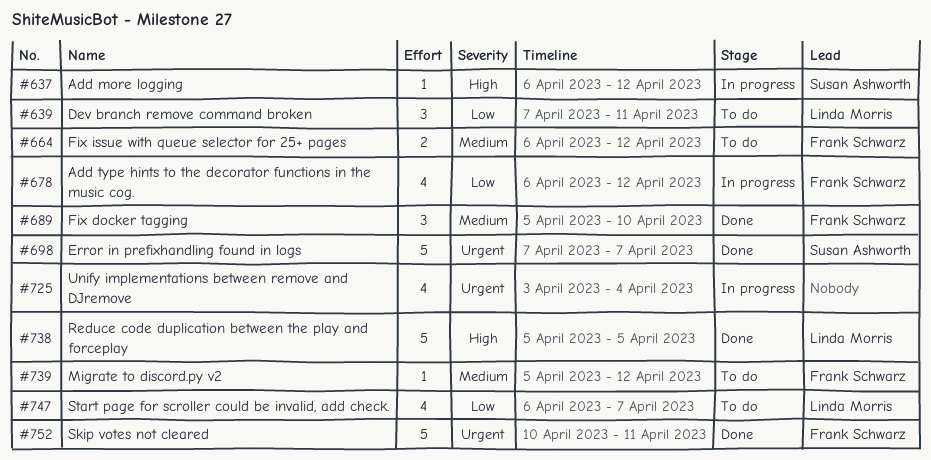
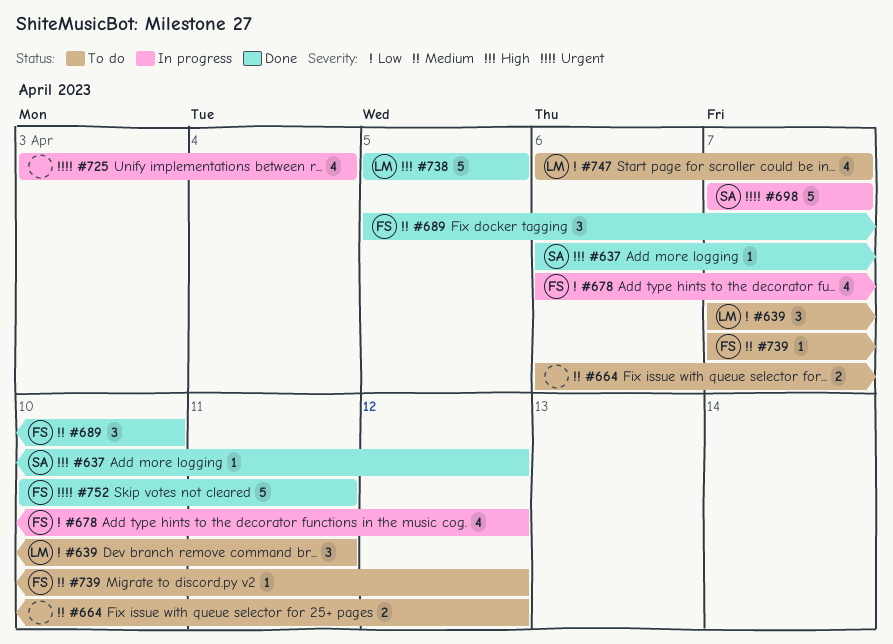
#637, status: In progress -> Done
#664, owner: Frank Schwarz -> none
#698, status: Done -> In progress
#739, start: Apr 5 -> Apr 7

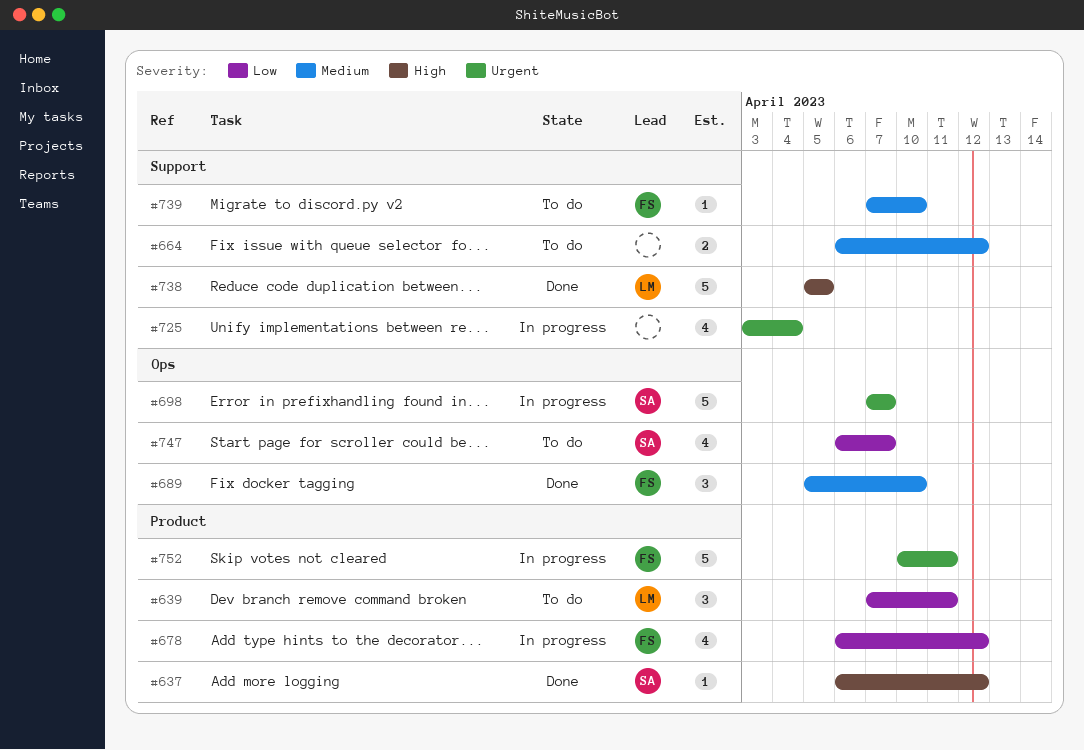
#739, due: Apr 12 -> Apr 10
#747, owner: LM -> SA
#752, status: Done -> In progress

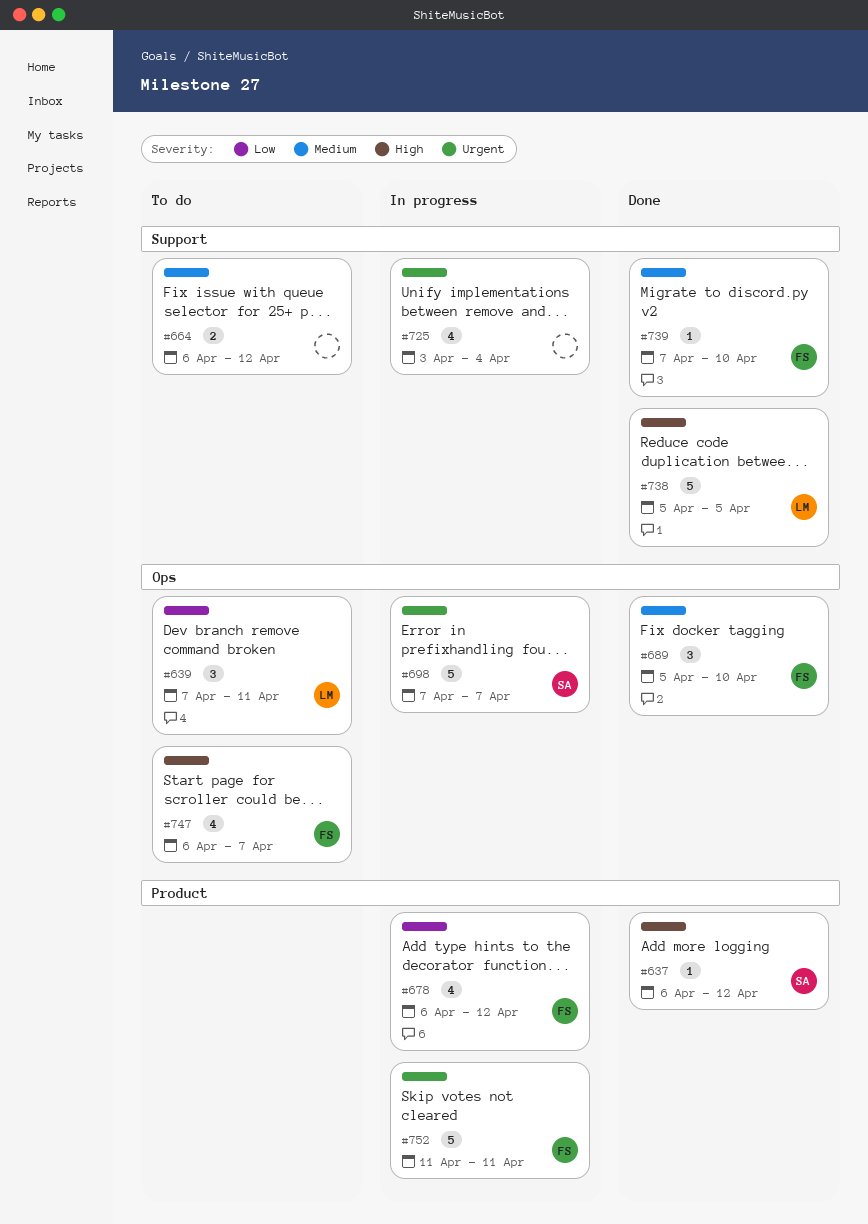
#639, label: Product -> Ops
#739, status: To do -> Done
#747, owner: SA -> FS
#747, priority: Low -> High
#752, start: Apr 10 -> Apr 11

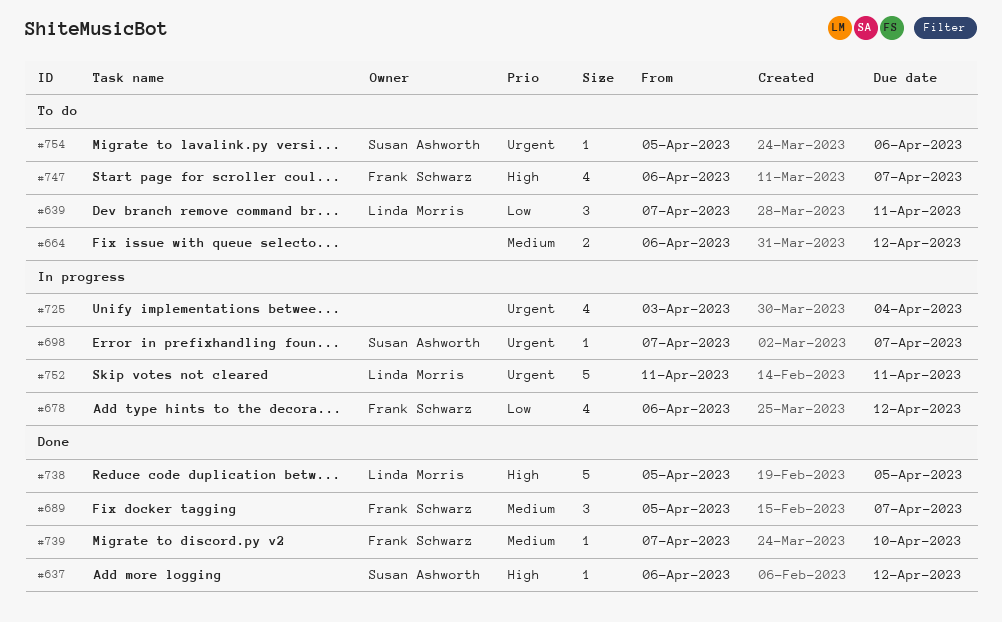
#689, due: Apr 10 -> Apr 7
#698, estimate: 5 -> 1
#752, owner: Frank Schwarz -> Linda Morris
#754: none -> present

